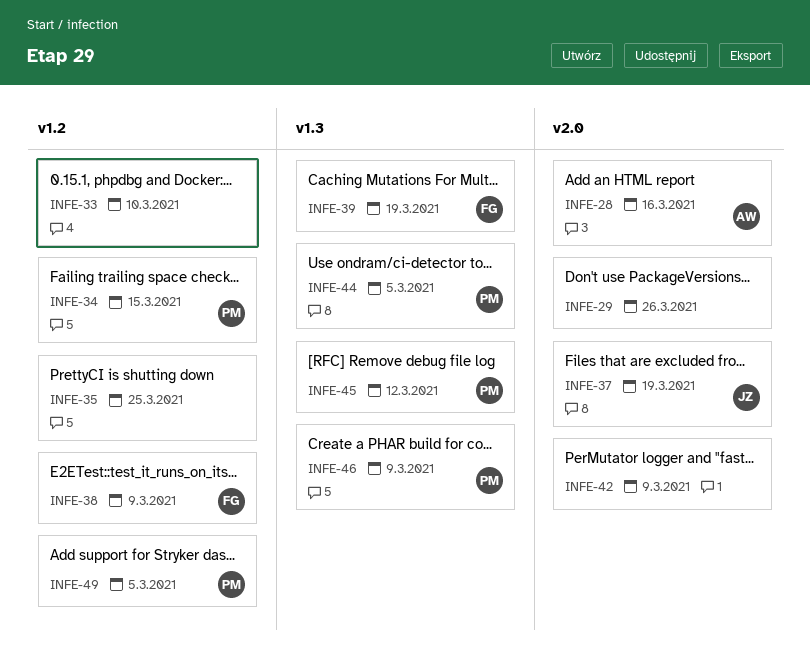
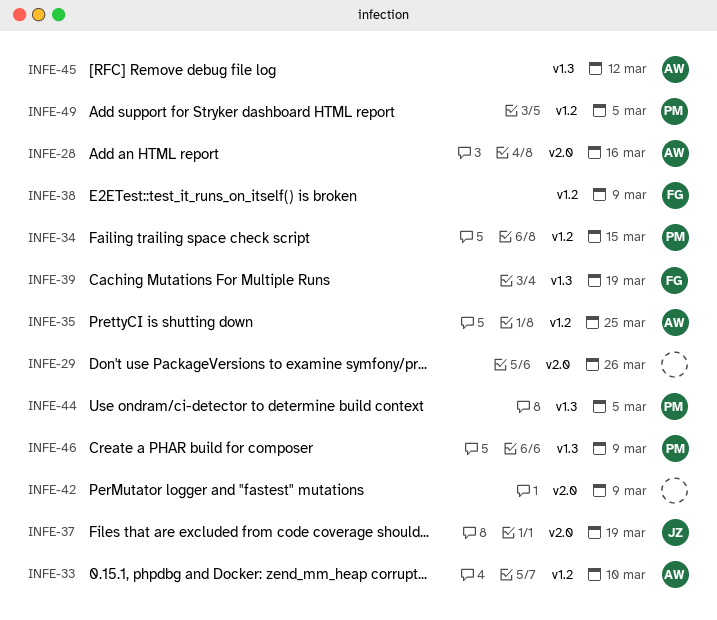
INFE-33, owner: none -> AW
INFE-35, owner: none -> AW
INFE-45, owner: PM -> AW

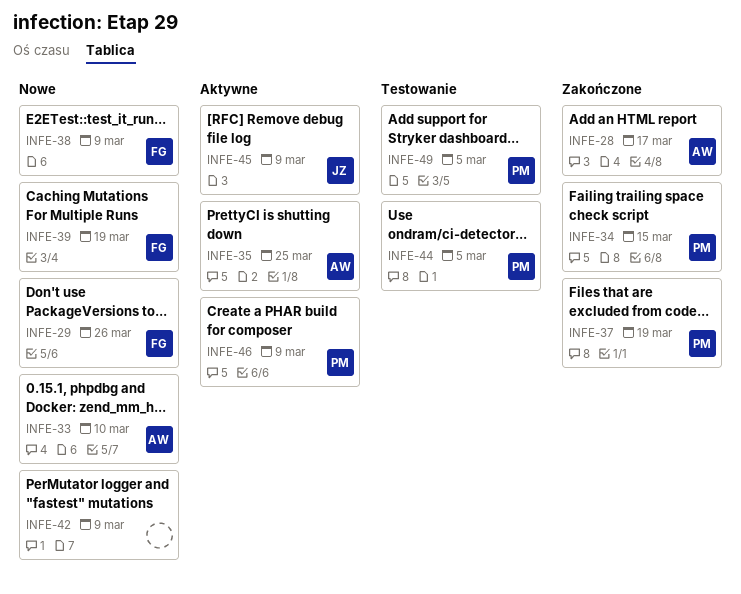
INFE-28, due: Mar 16 -> Mar 17
INFE-29, owner: none -> FG
INFE-37, owner: JZ -> PM
INFE-45, owner: AW -> JZ
INFE-45, due: Mar 12 -> Mar 9

